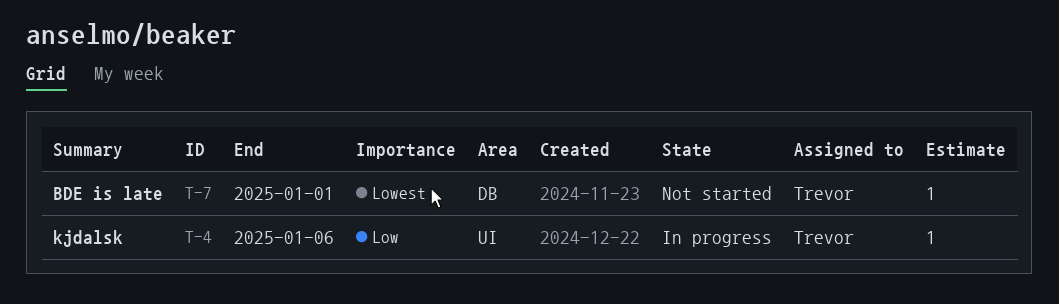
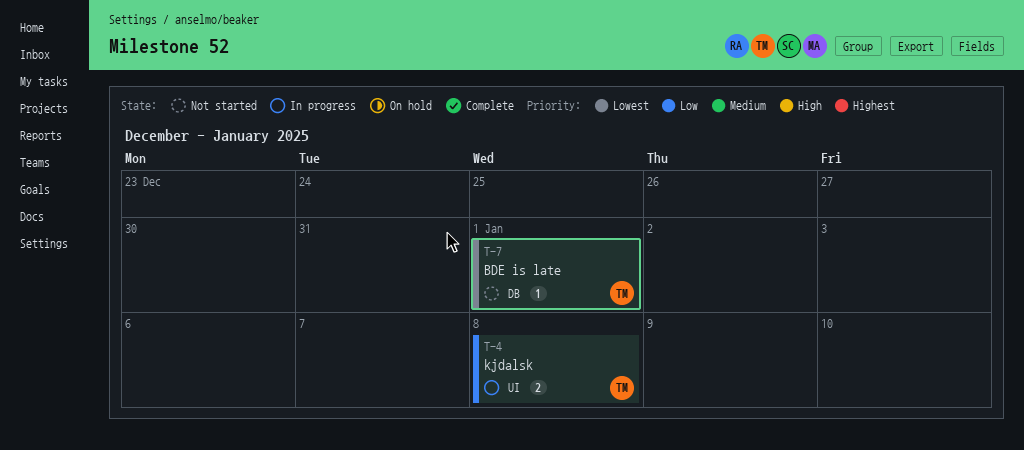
T-4, estimate: 1 -> 2
T-4, due: Jan 6 -> Jan 8

